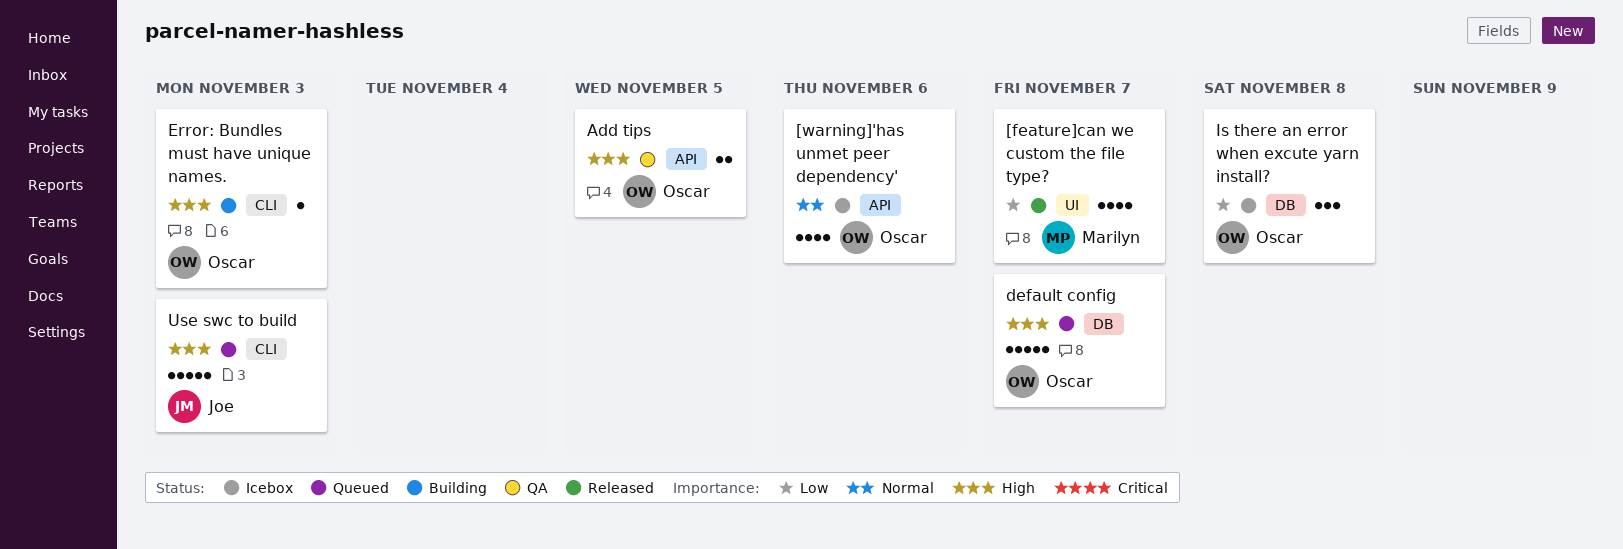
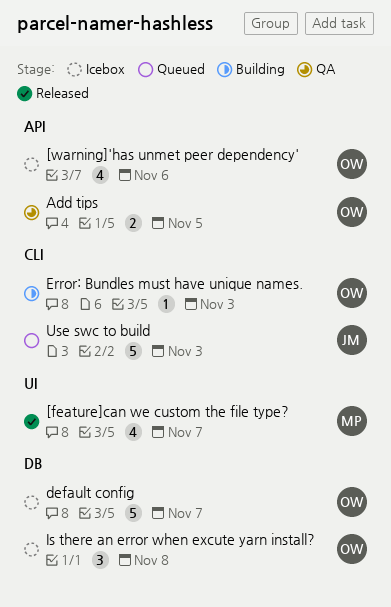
default config, status: Queued -> Icebox

